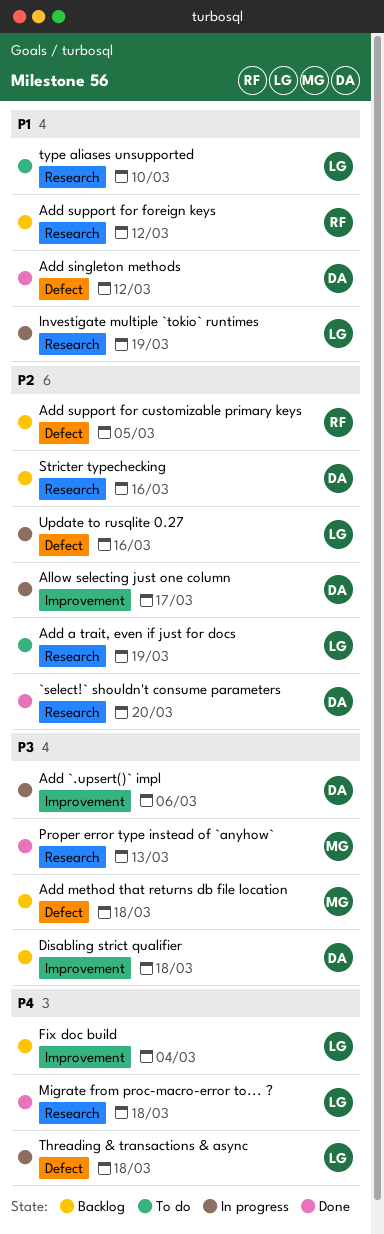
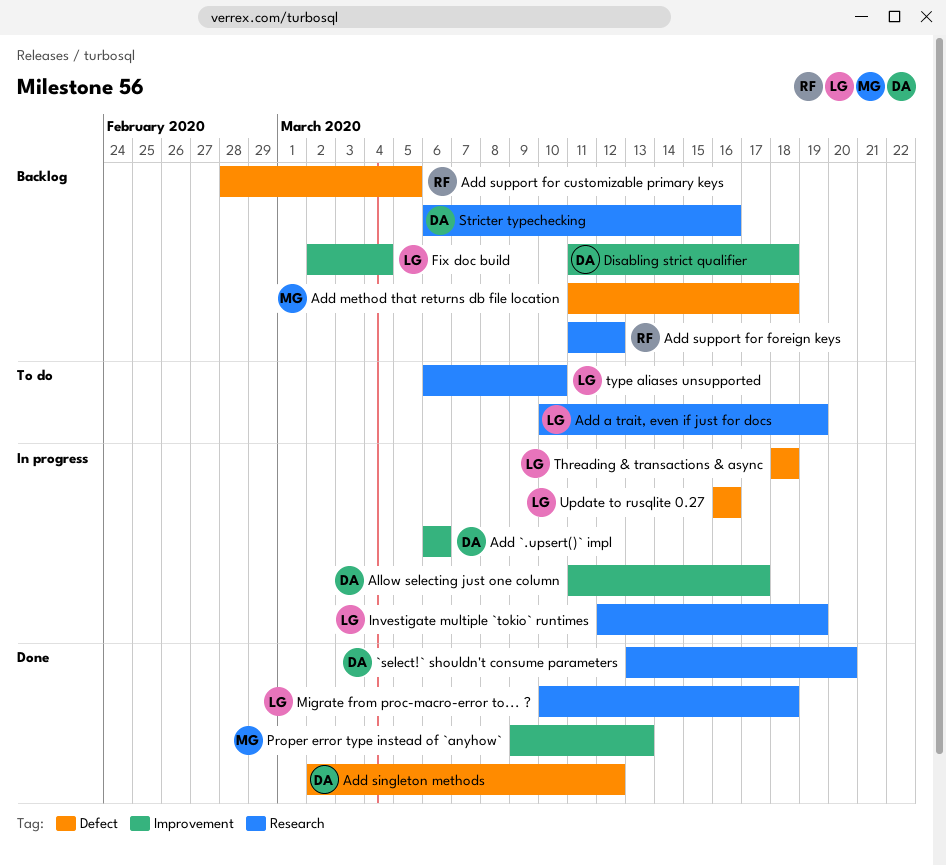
Proper error type instead of `anyhow`, label: Research -> Improvement

